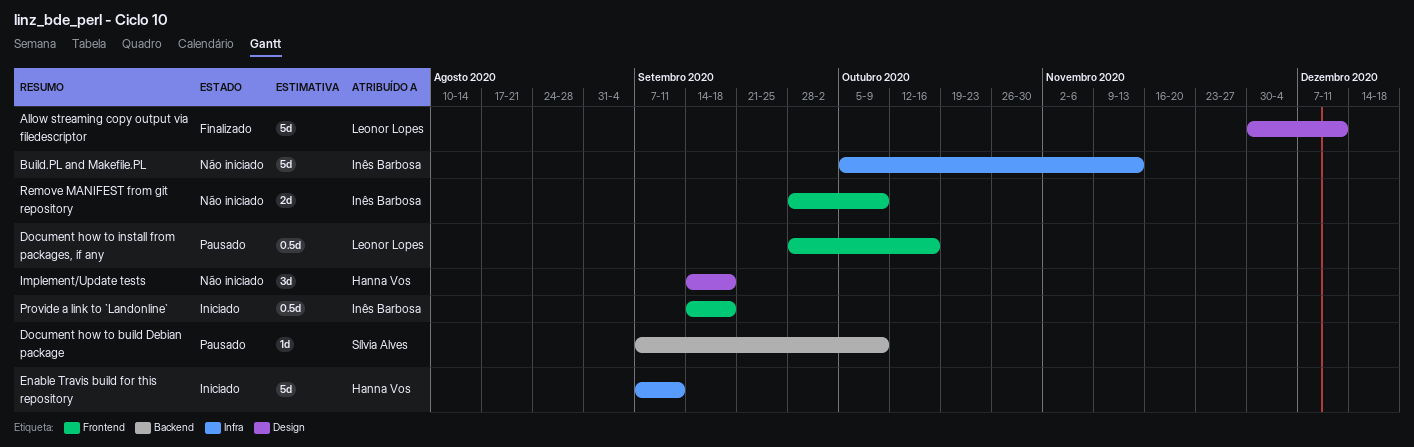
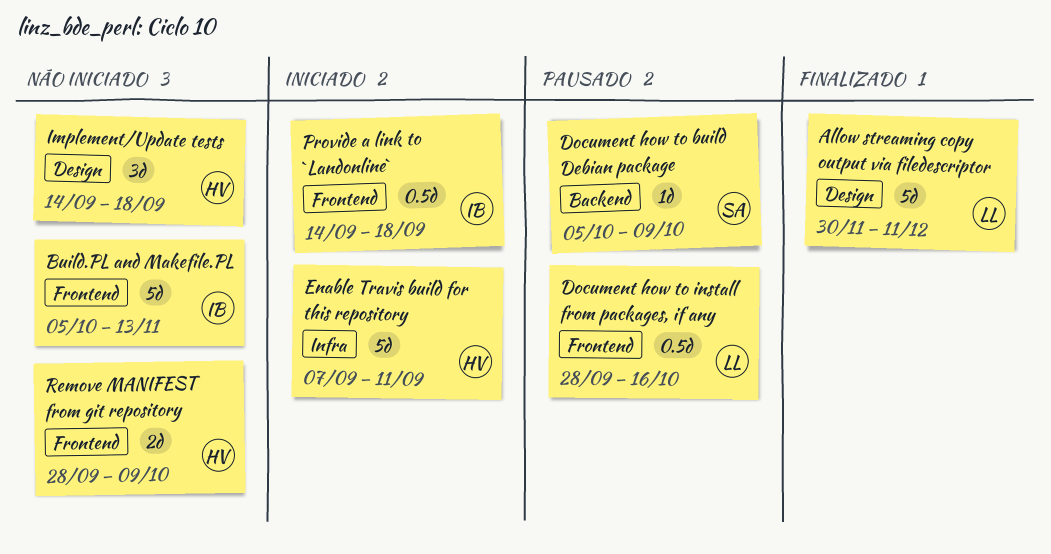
Build.PL and Makefile.PL, label: Infra -> Frontend
Document how to build Debian package, start: Sep 7 -> Oct 5
Remove MANIFEST from git repository, owner: Inês Barbosa -> Hanna Vos

